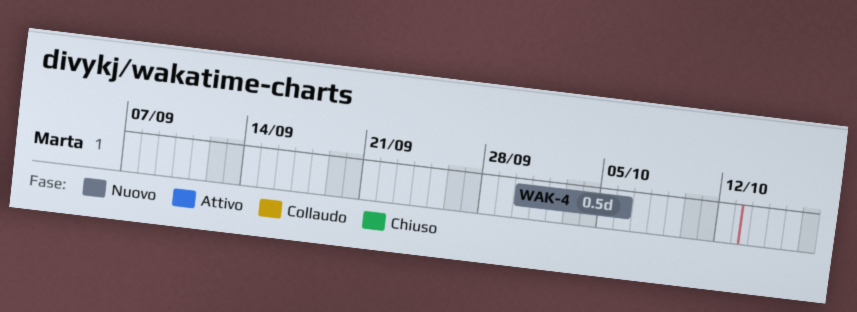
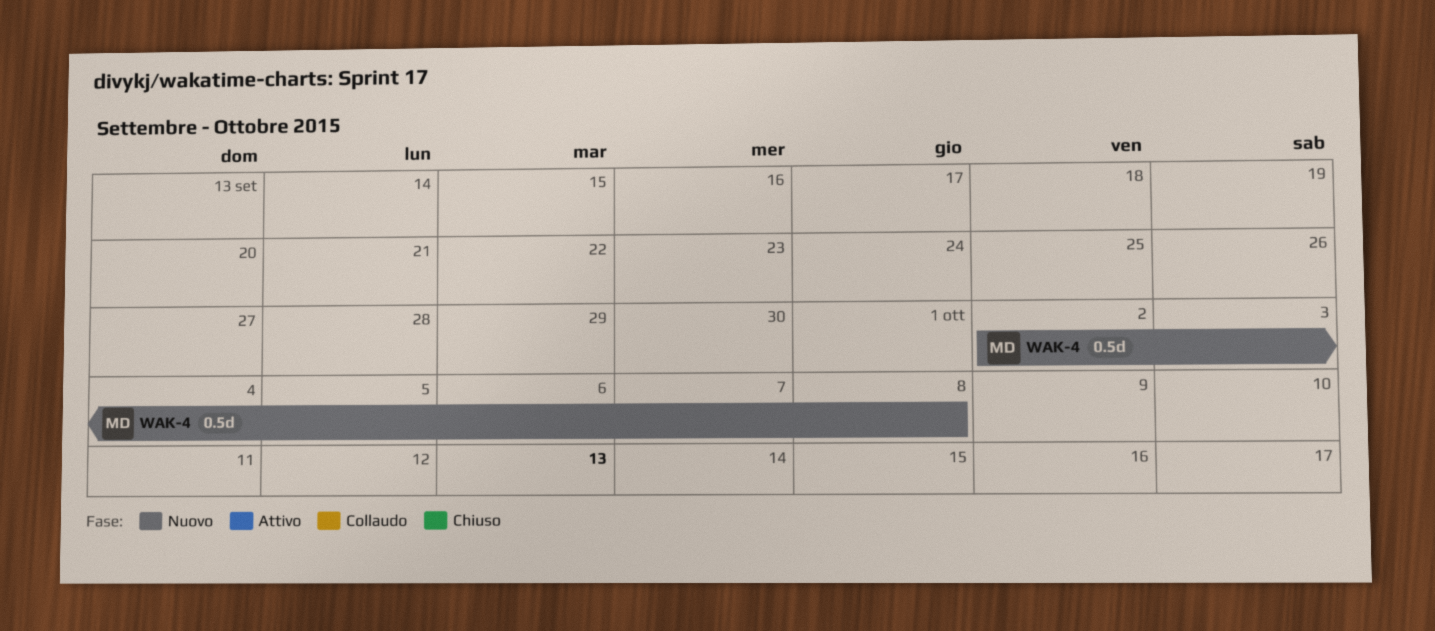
WAK-4, start: Sep 30 -> Oct 2
WAK-4, due: Oct 6 -> Oct 8

